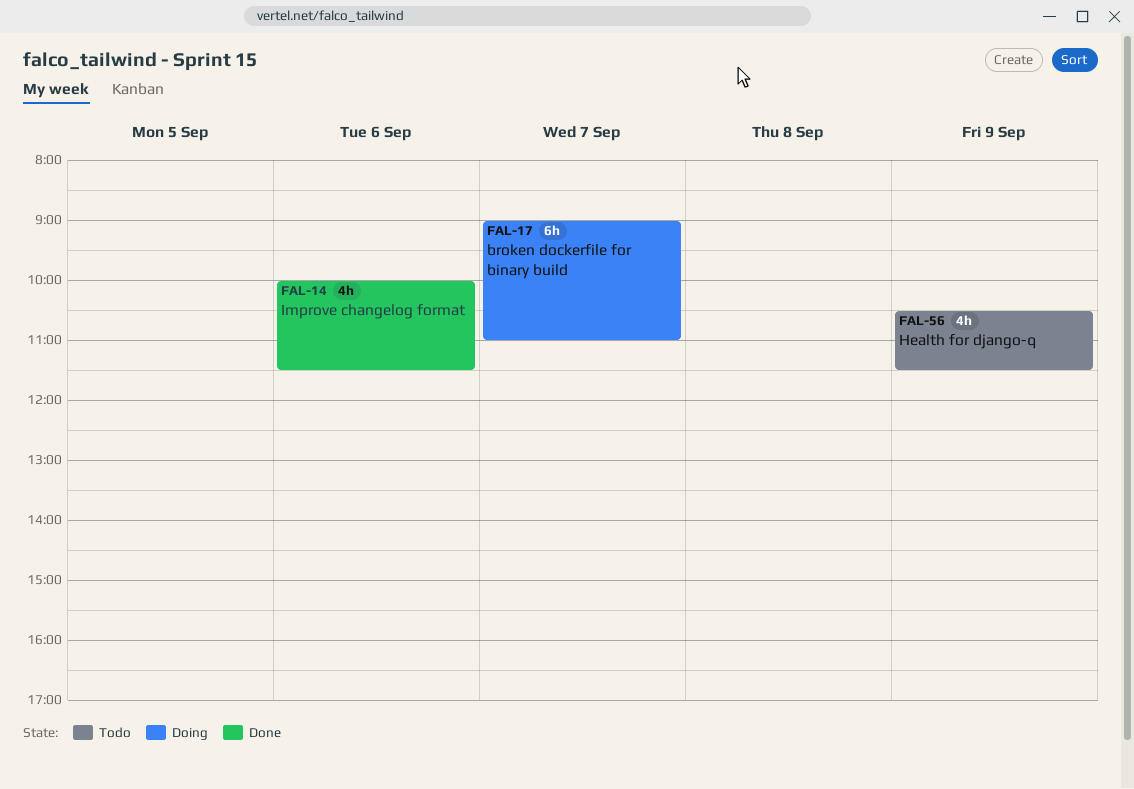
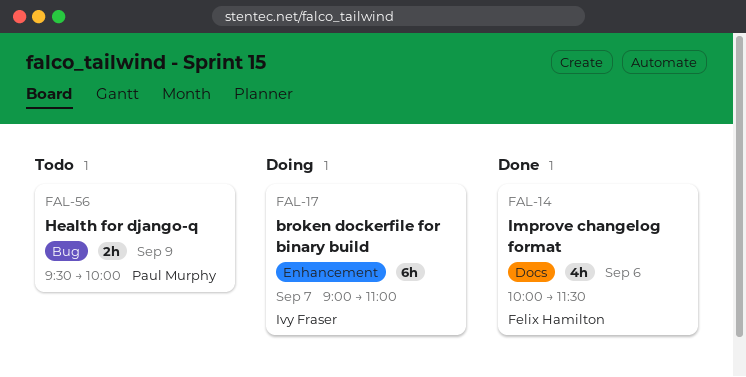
FAL-56, estimate: 4h -> 2h
FAL-56, begins: 10:30 -> 09:30
FAL-56, ends: 11:30 -> 10:00

